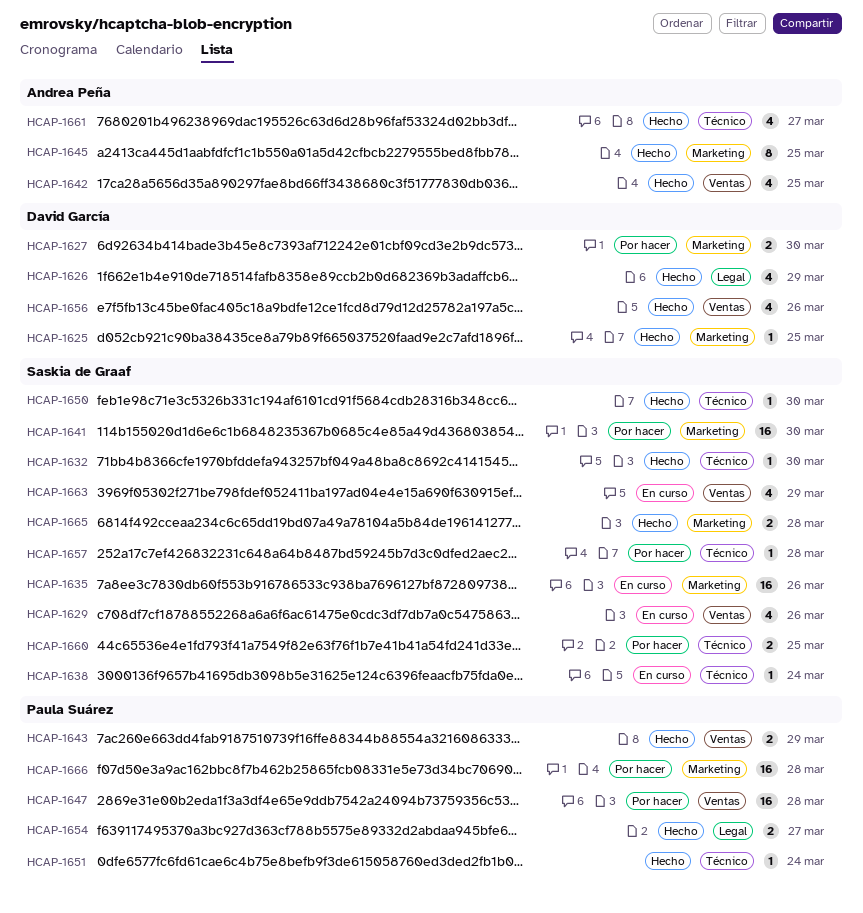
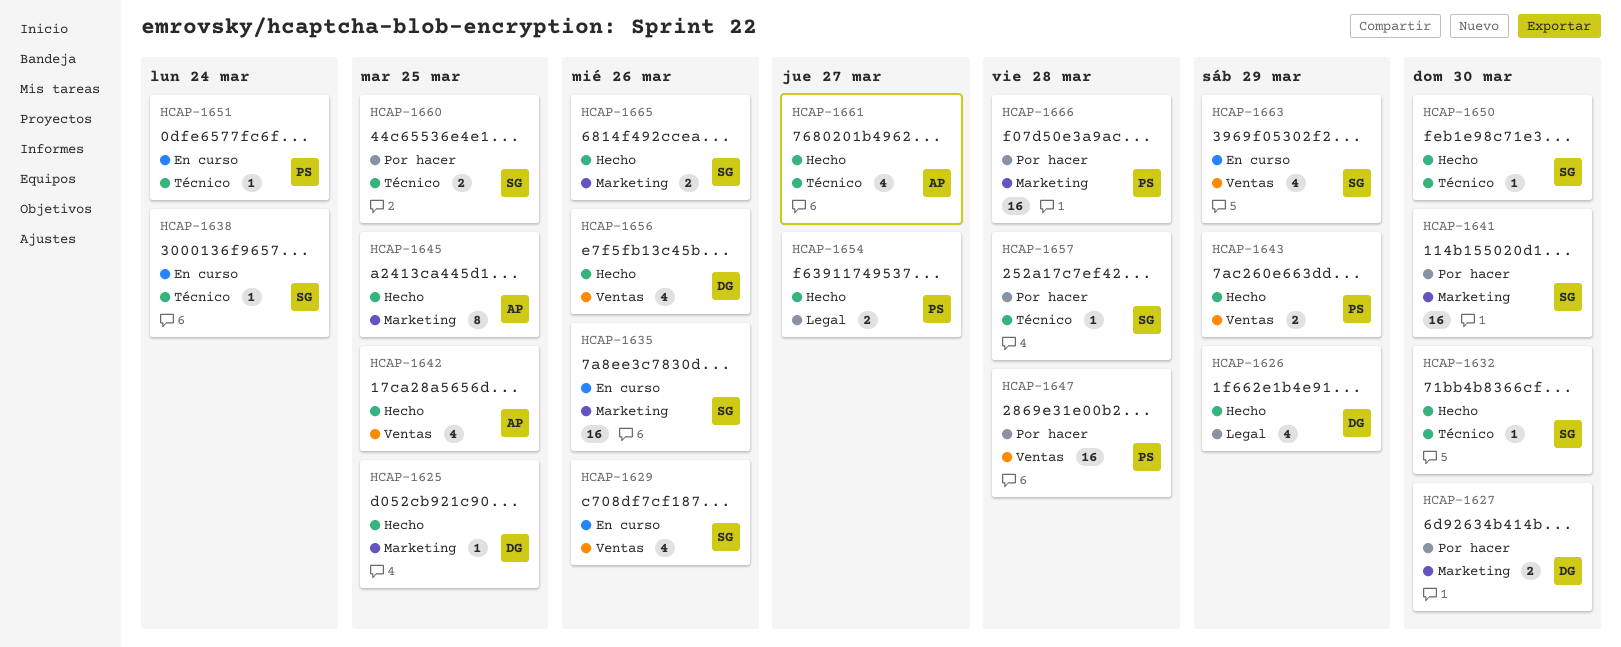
HCAP-1651, status: Hecho -> En curso
HCAP-1665, due: Mar 28 -> Mar 26

